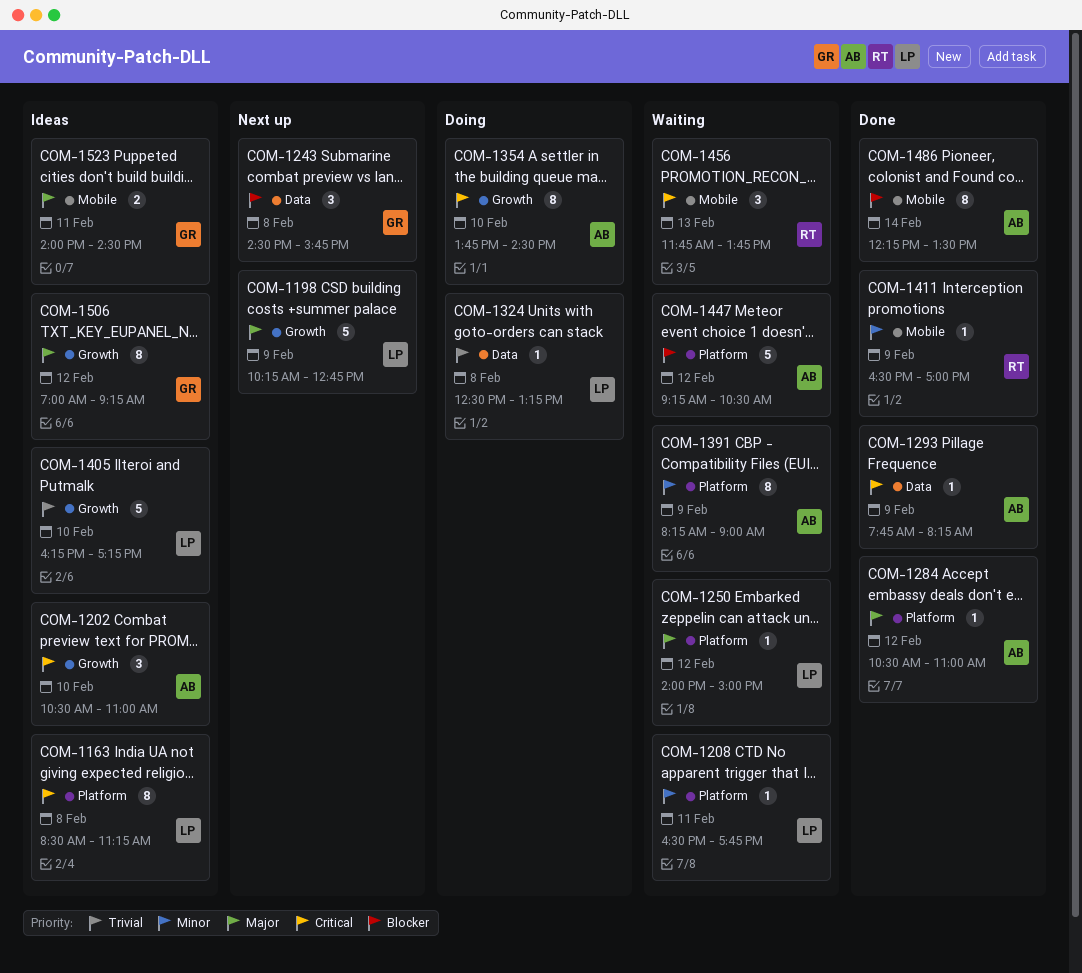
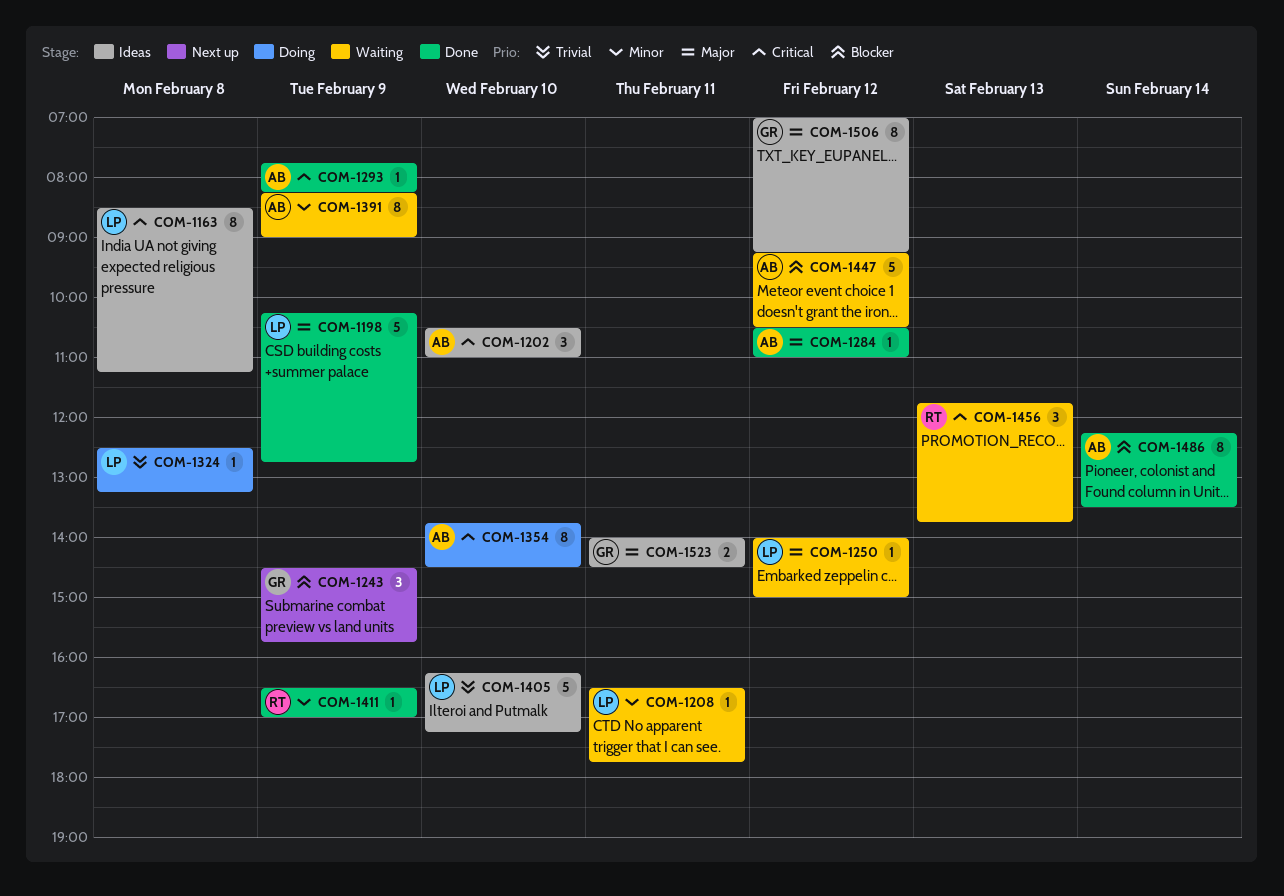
COM-1198, status: Next up -> Done
COM-1243, day: Feb 8 -> Feb 9

